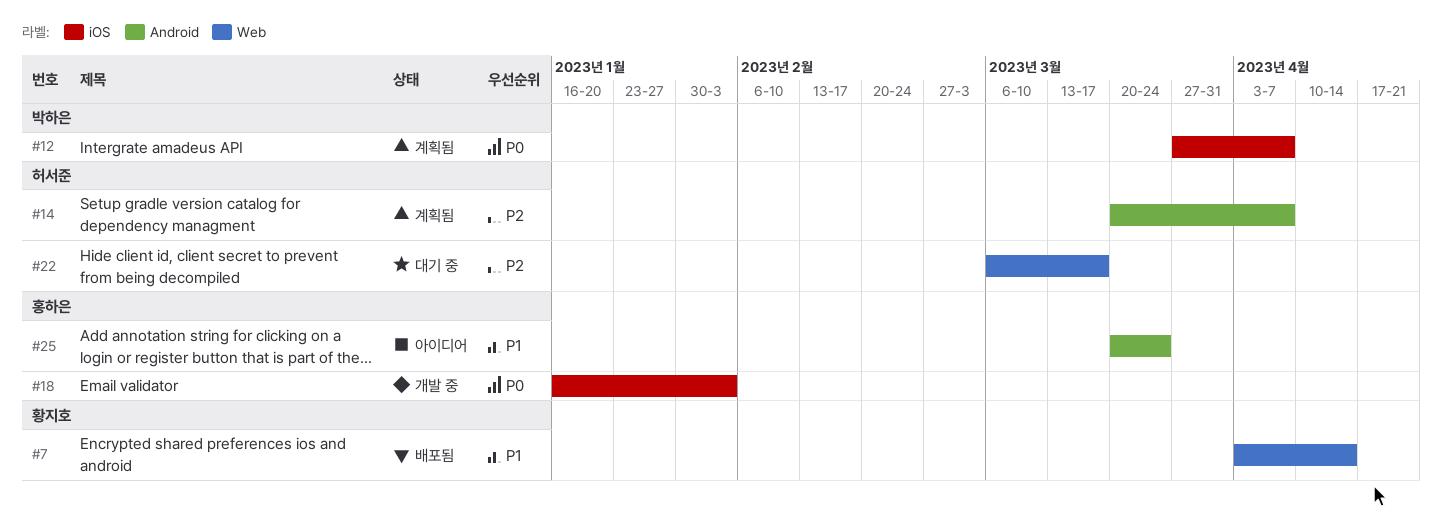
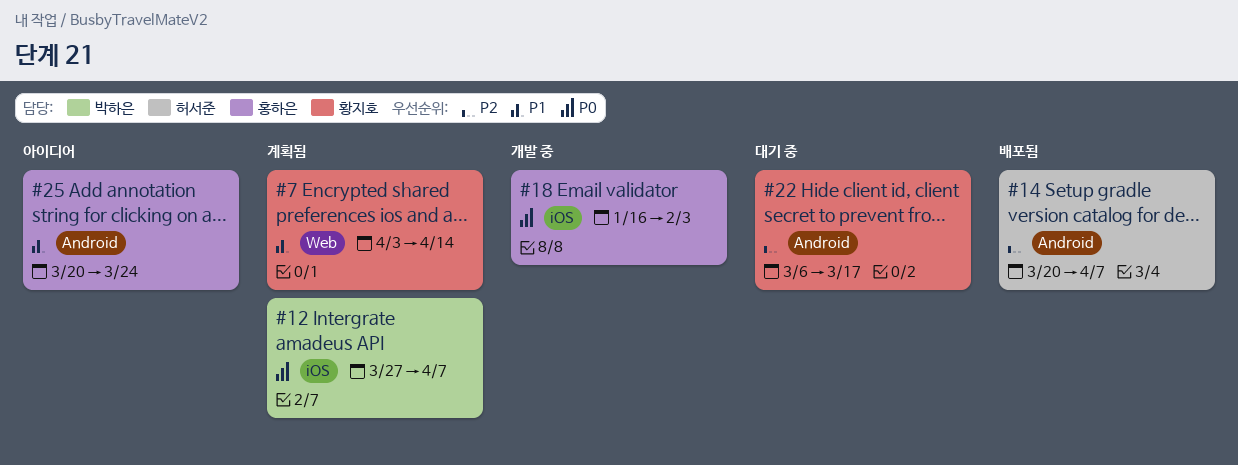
#7, status: 배포됨 -> 계획됨
#14, status: 계획됨 -> 배포됨
#22, owner: 허서준 -> 황지호
#22, label: Web -> Android

